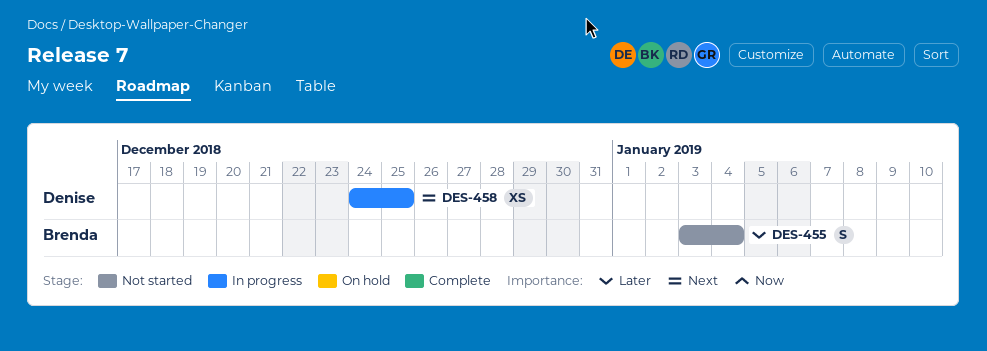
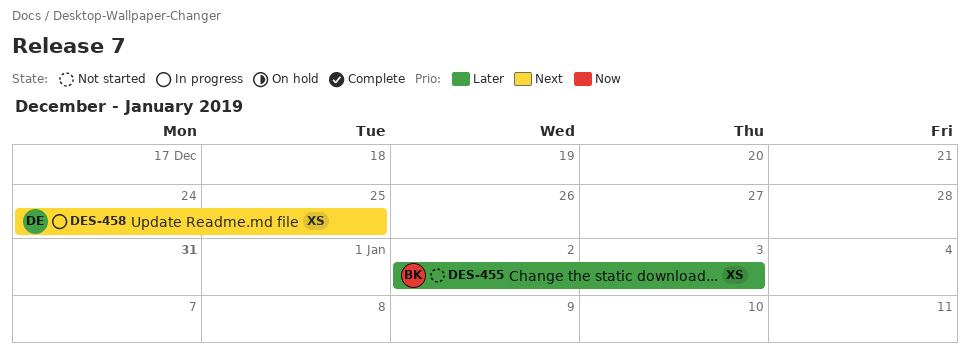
DES-455, estimate: S -> XS
DES-455, start: Jan 3 -> Jan 2
DES-455, due: Jan 4 -> Jan 3

